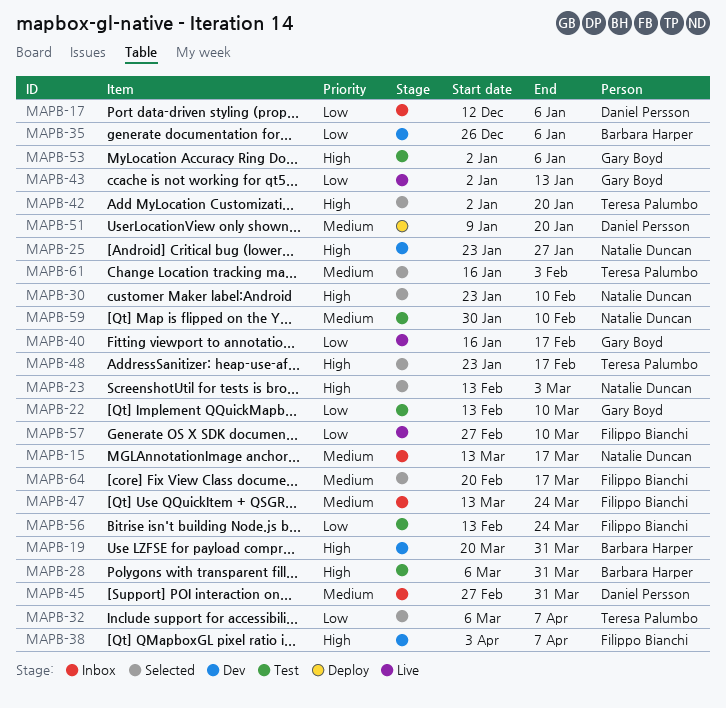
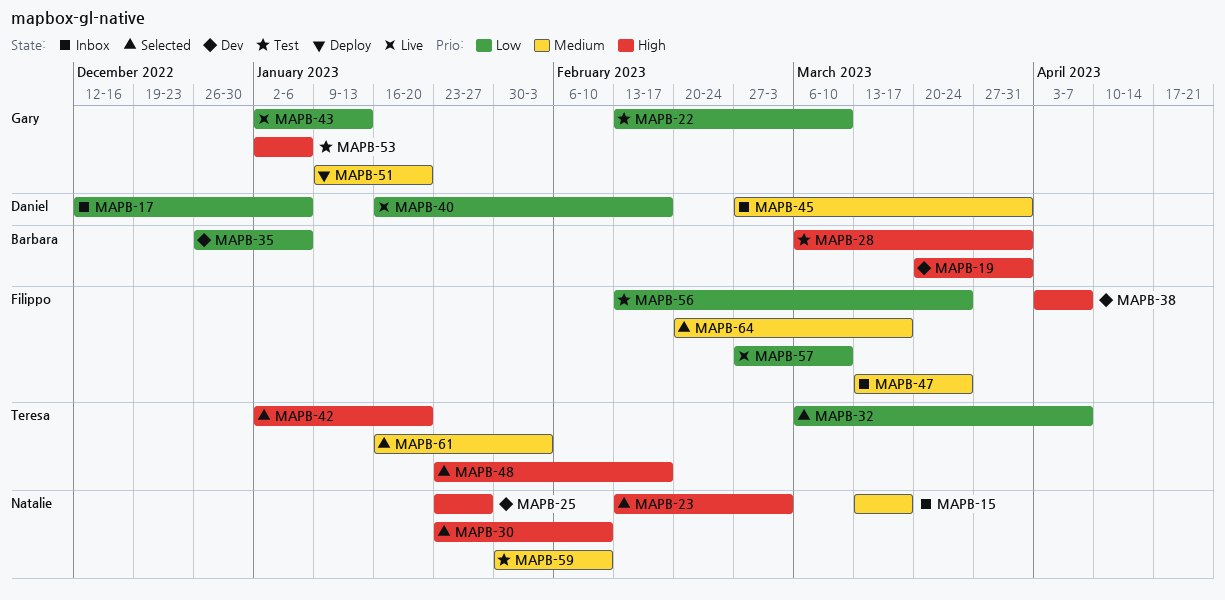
MAPB-40, owner: Gary Boyd -> Daniel Persson
MAPB-51, owner: Daniel Persson -> Gary Boyd

